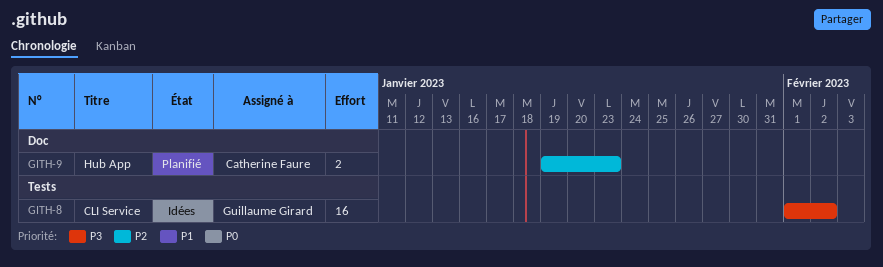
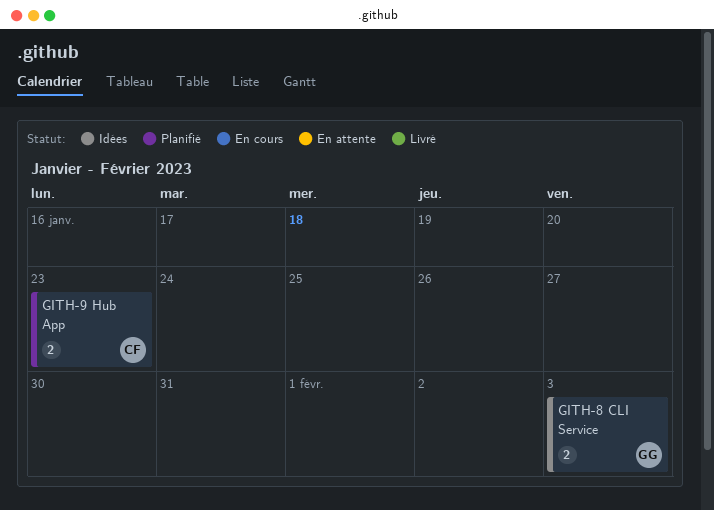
GITH-8, estimate: 16 -> 2
GITH-8, due: Feb 2 -> Feb 3

